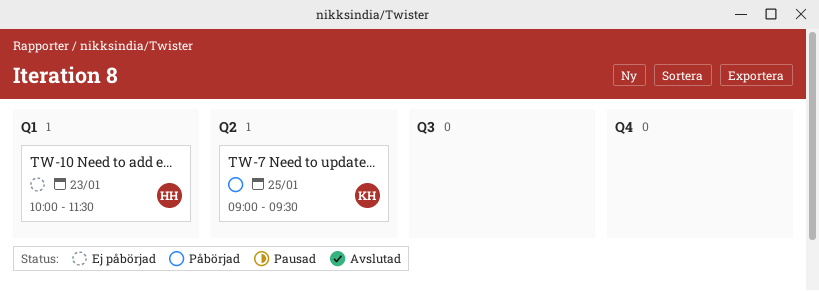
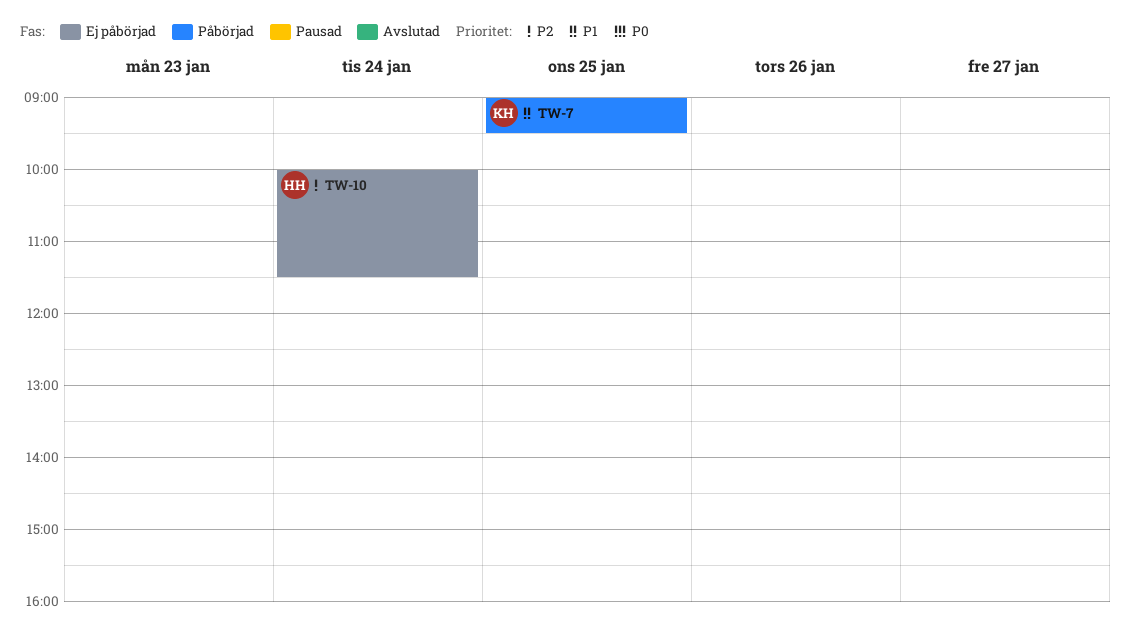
TW-10, day: Jan 23 -> Jan 24

